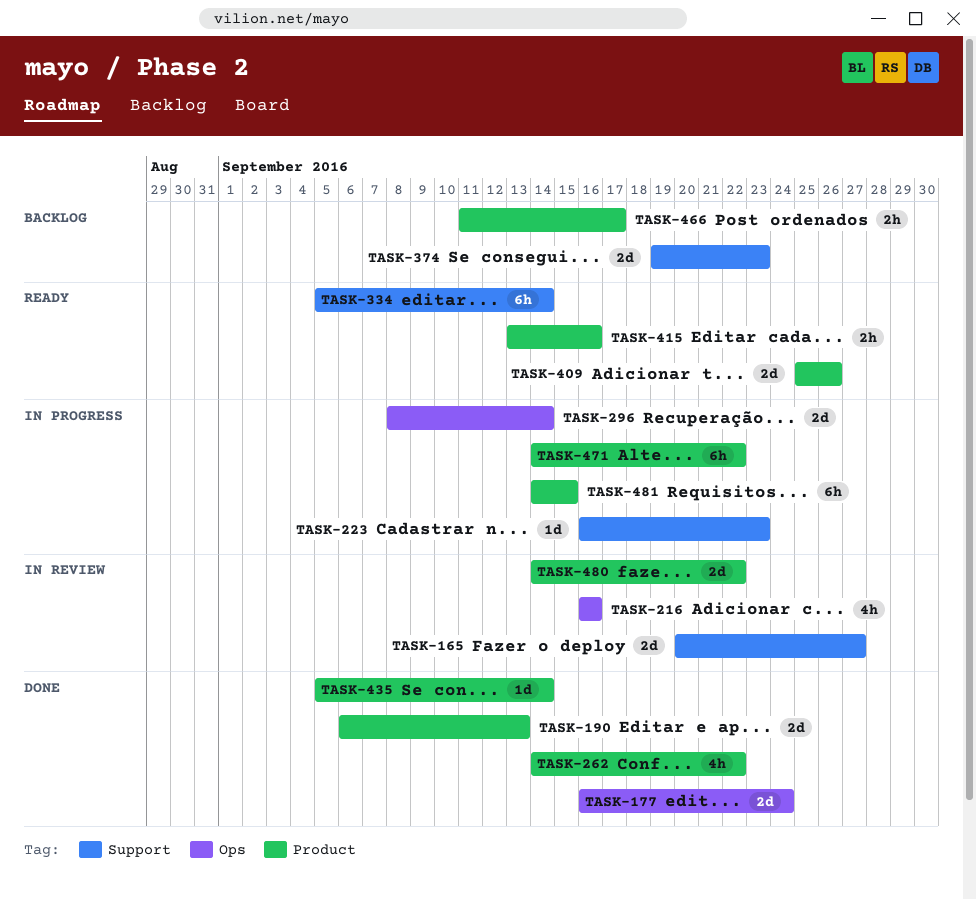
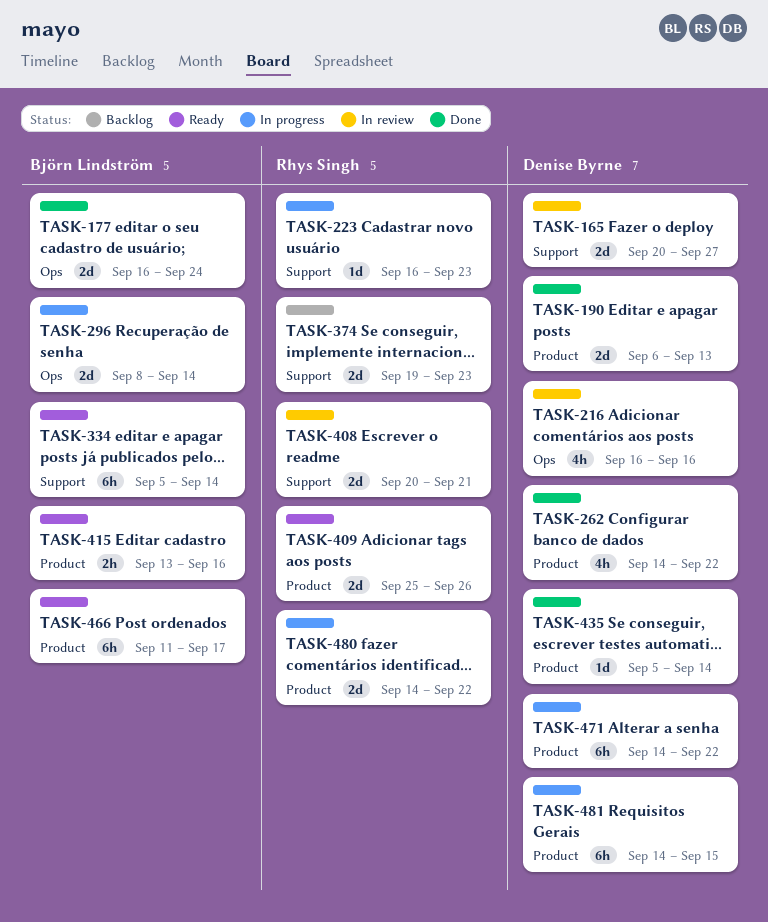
TASK-408: none -> present
TASK-466, status: Backlog -> Ready
TASK-466, estimate: 2h -> 6h
TASK-480, status: In review -> In progress

